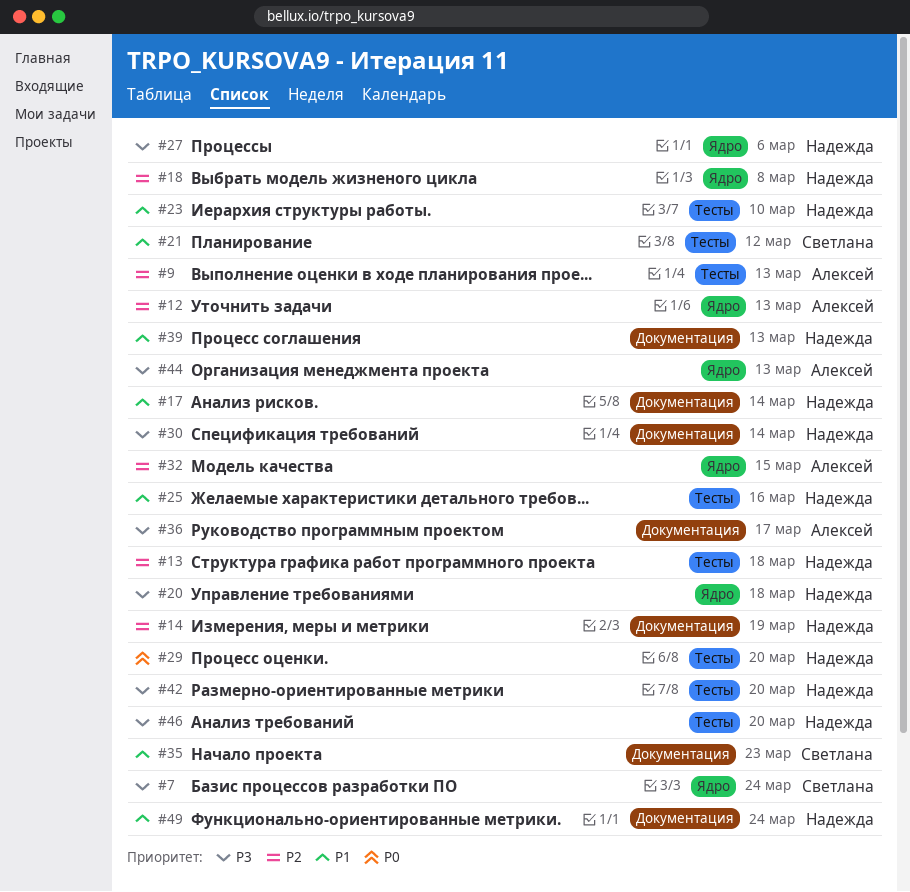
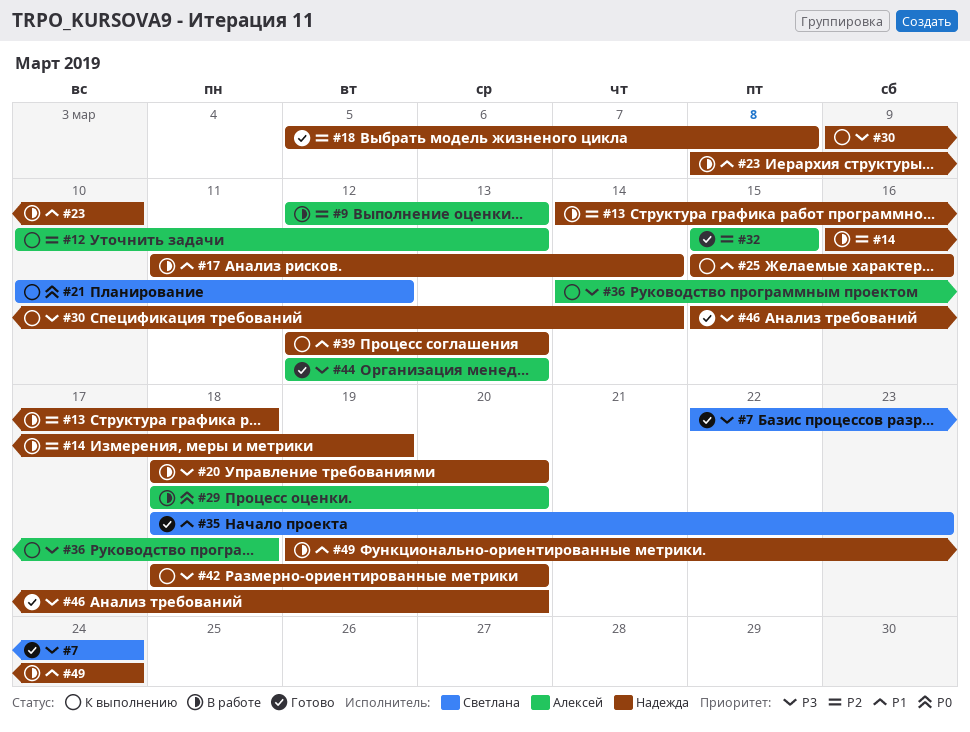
#20, due: Mar 18 -> Mar 20
#21, priority: P1 -> P0
#27: present -> none
#29, owner: Надежда -> Алексей
#36, due: Mar 17 -> Mar 18

